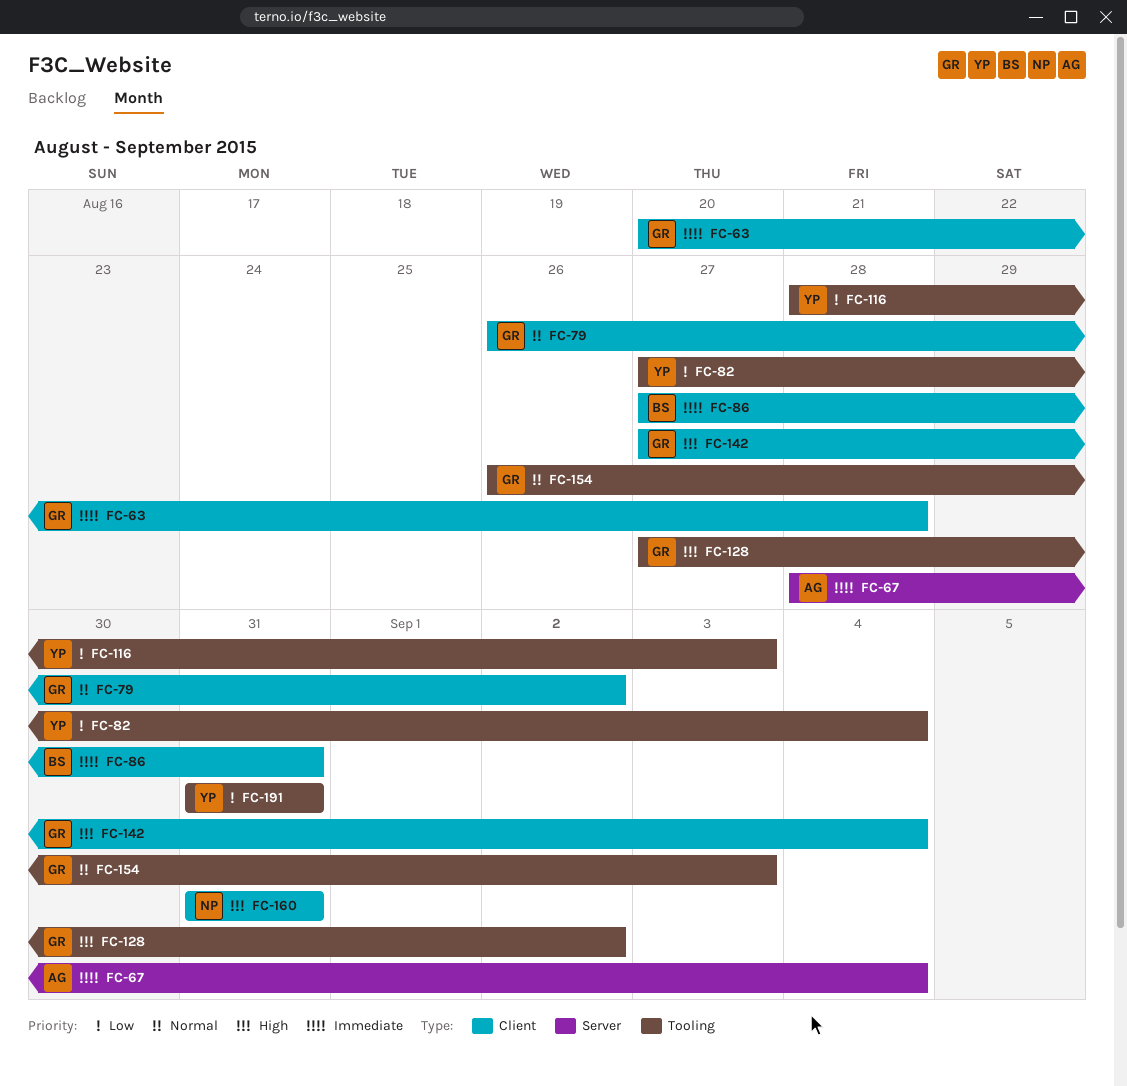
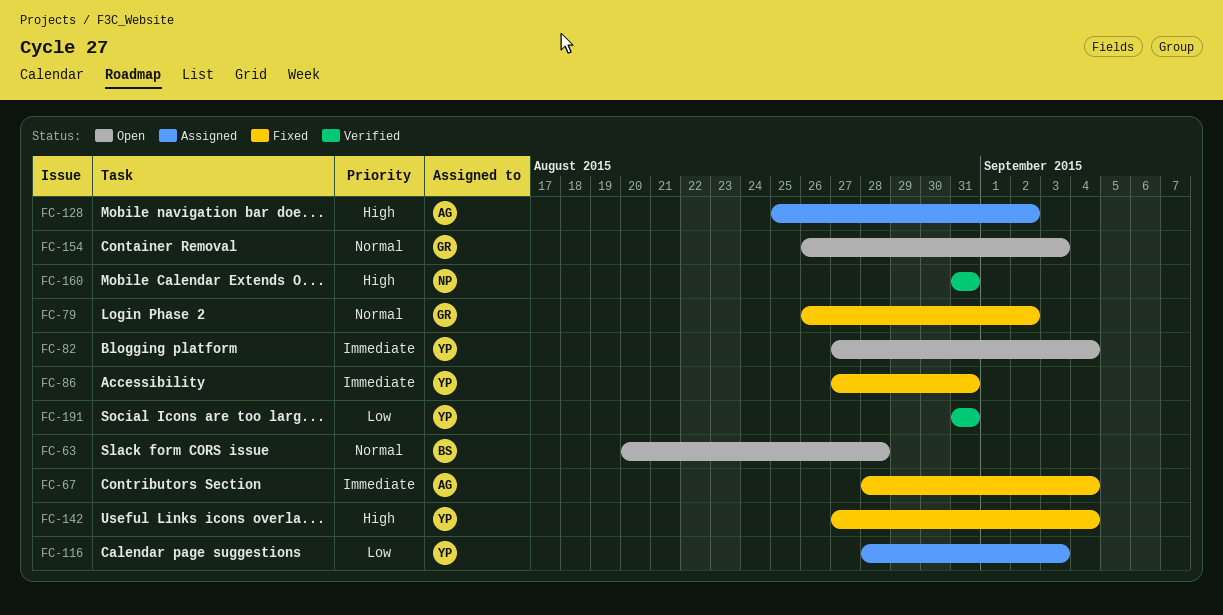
FC-63, owner: GR -> BS
FC-63, priority: Immediate -> Normal
FC-82, priority: Low -> Immediate
FC-86, owner: BS -> YP
FC-128, owner: GR -> AG
FC-128, start: Aug 27 -> Aug 25
FC-142, owner: GR -> YP

